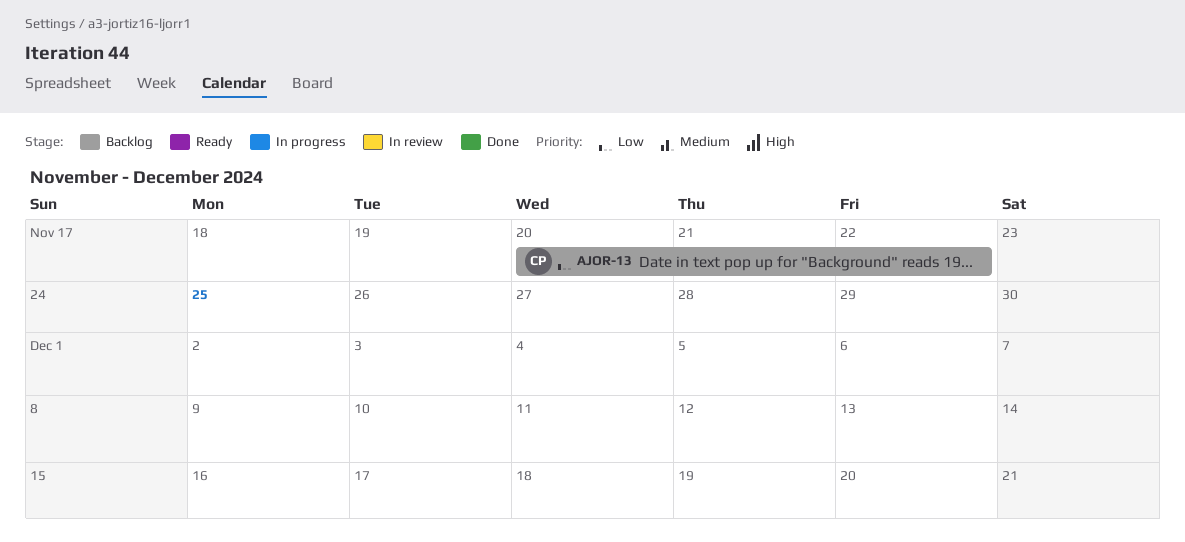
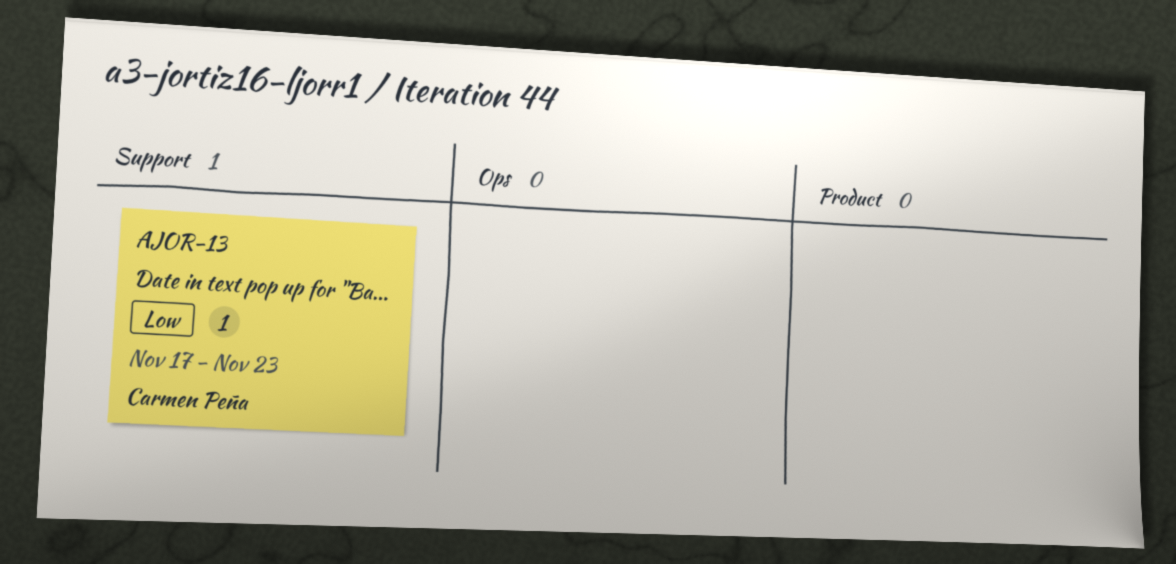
AJOR-13, start: Nov 20 -> Nov 17
AJOR-13, due: Nov 22 -> Nov 23

